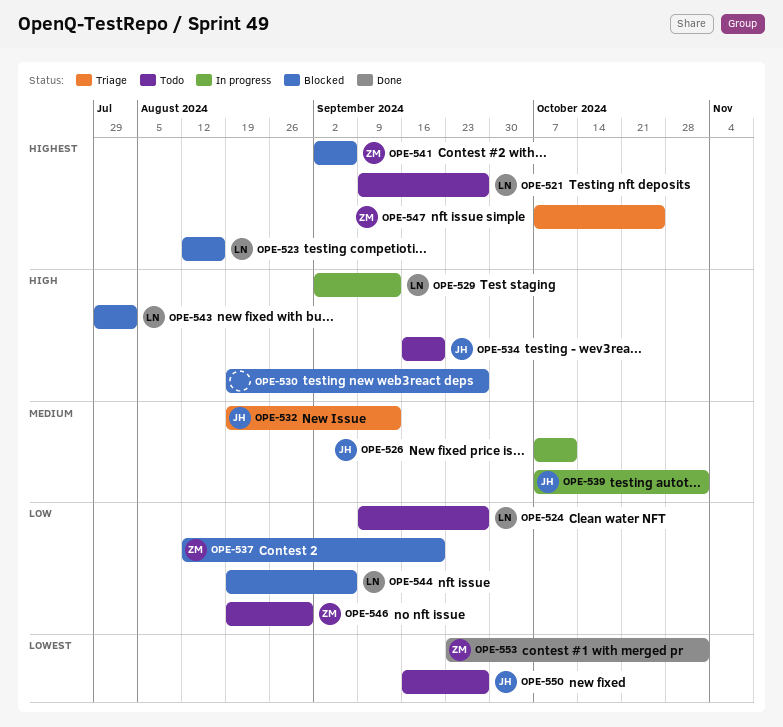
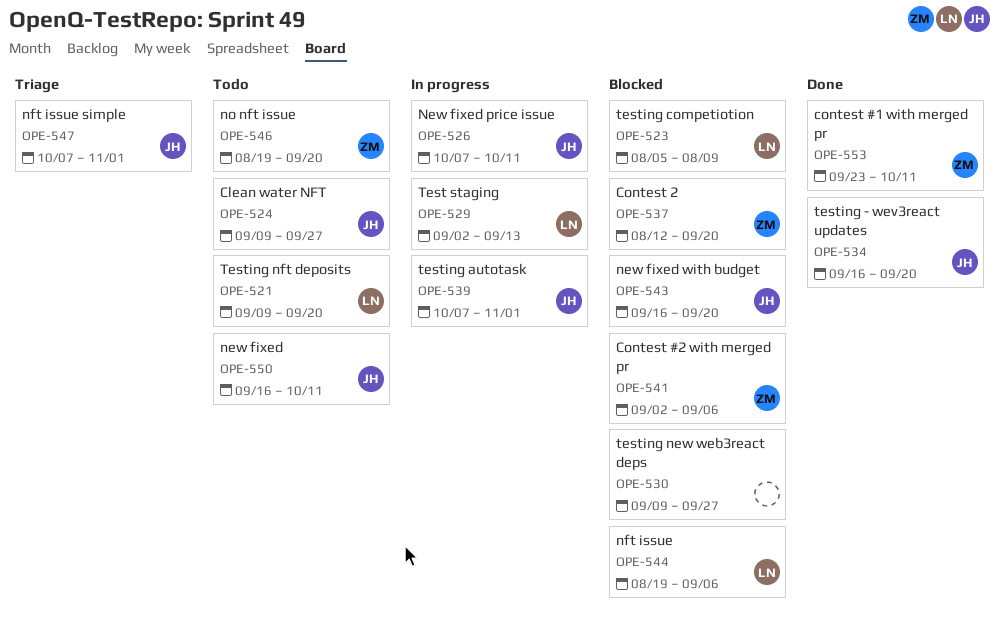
OPE-521, due: Sep 27 -> Sep 20
OPE-523, start: Aug 12 -> Aug 5
OPE-523, due: Aug 16 -> Aug 9
OPE-524, owner: LN -> JH
OPE-530, start: Aug 19 -> Sep 9
OPE-532: present -> none
OPE-534, status: Todo -> Done
OPE-543, owner: LN -> JH
OPE-543, start: Jul 29 -> Sep 16
OPE-543, due: Aug 2 -> Sep 20
OPE-546, due: Aug 30 -> Sep 20
OPE-547, owner: ZM -> JH
OPE-547, due: Oct 25 -> Nov 1
OPE-550, due: Sep 27 -> Oct 11
OPE-553, due: Nov 1 -> Oct 11

